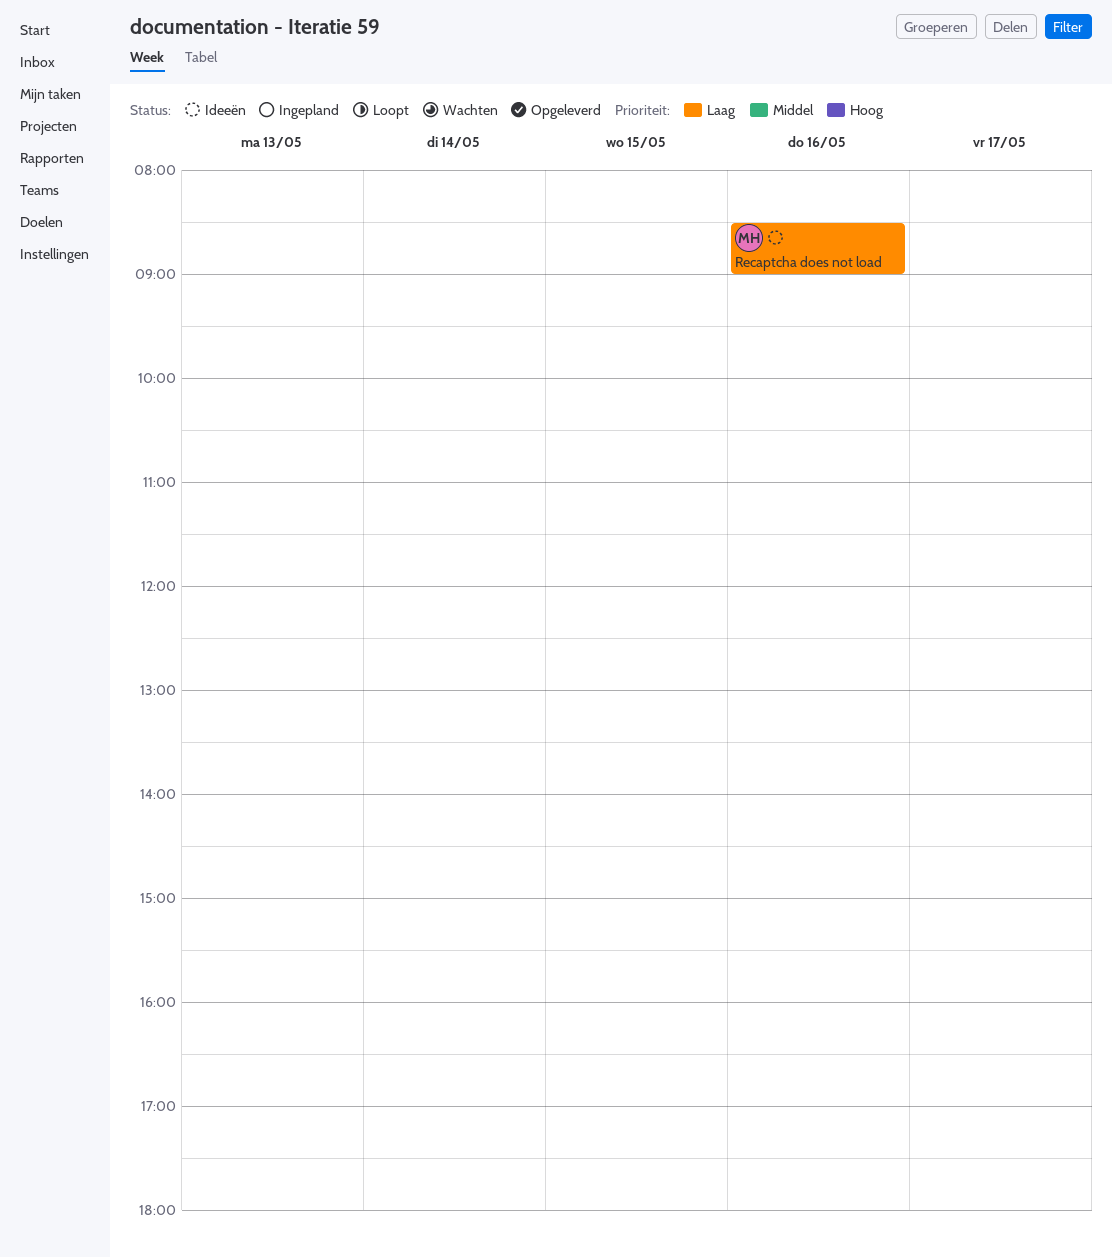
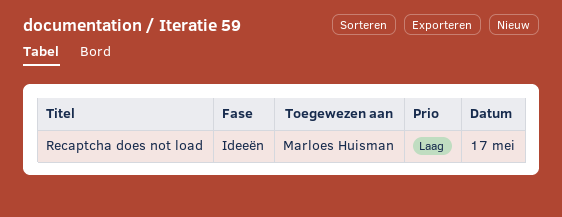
Recaptcha does not load, day: May 16 -> May 17

